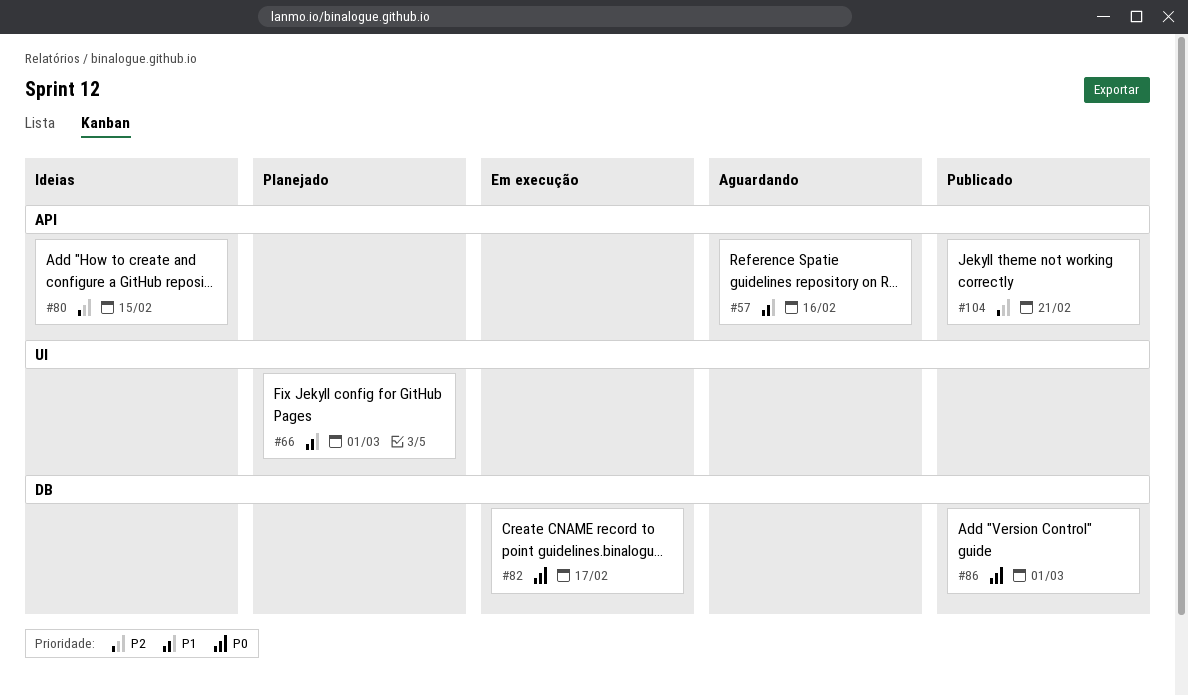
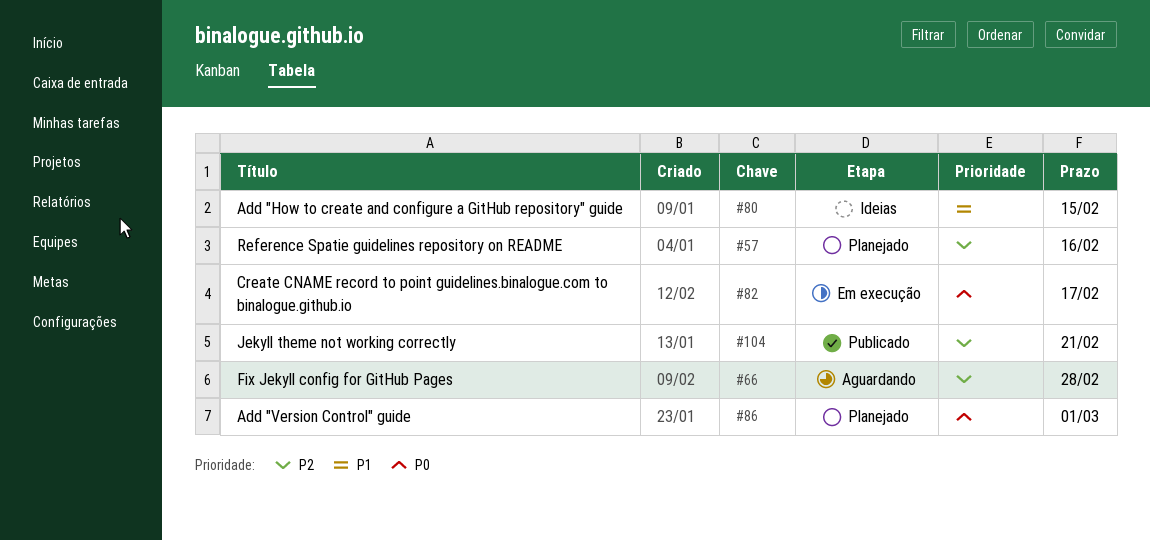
#57, status: Aguardando -> Planejado
#57, priority: P1 -> P2
#66, status: Planejado -> Aguardando
#66, priority: P1 -> P2
#66, due: Mar 1 -> Feb 28
#80, priority: P2 -> P1
#86, status: Publicado -> Planejado

